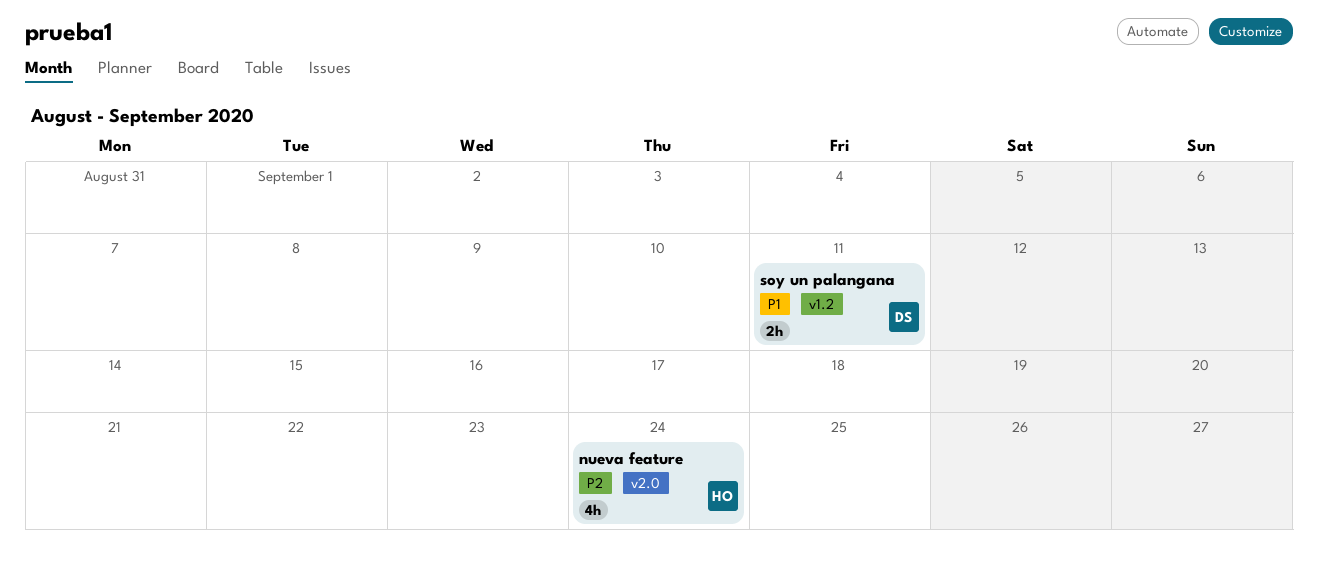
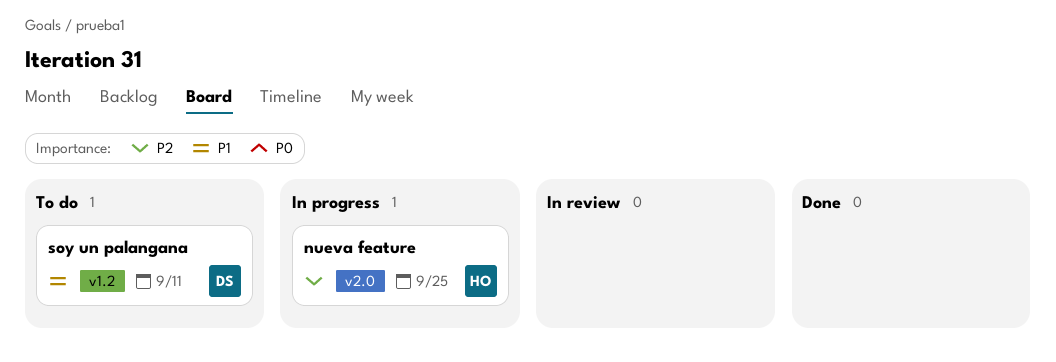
nueva feature, due: Sep 24 -> Sep 25

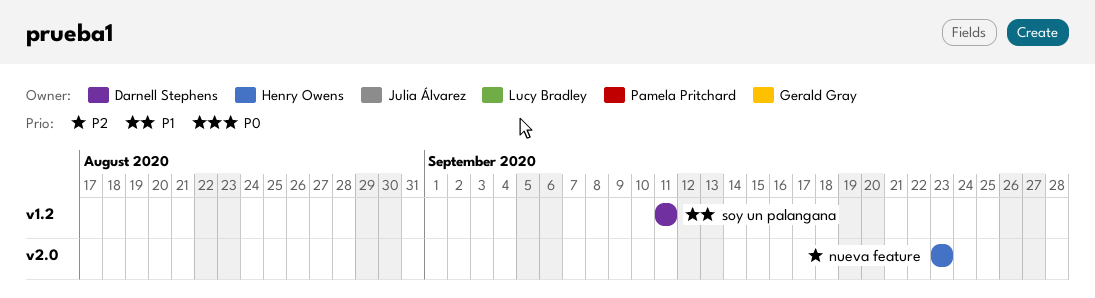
nueva feature, due: Sep 25 -> Sep 23

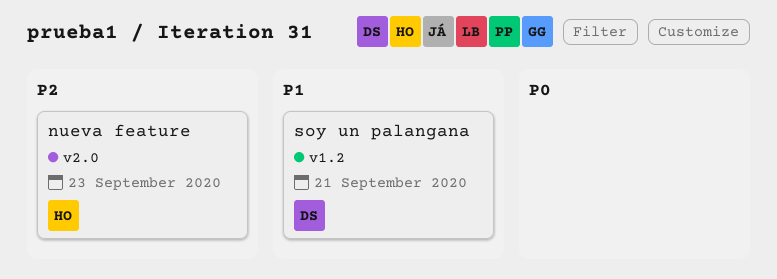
soy un palangana, due: Sep 11 -> Sep 21

